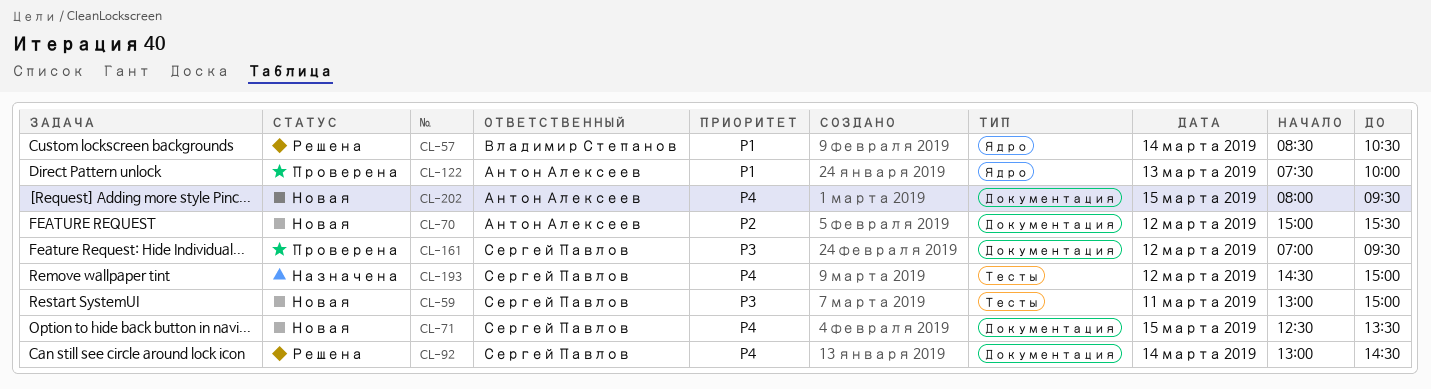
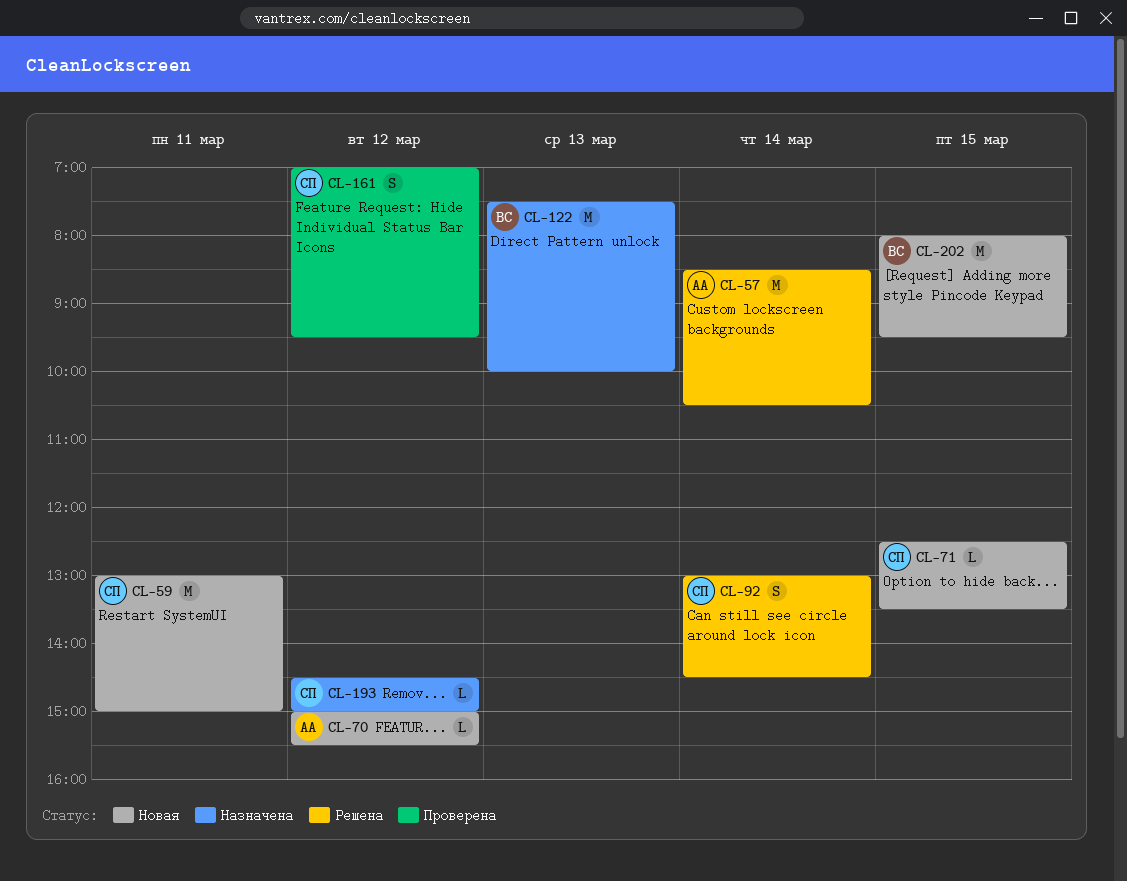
CL-57, owner: Владимир Степанов -> Антон Алексеев
CL-122, status: Проверена -> Назначена
CL-122, owner: Антон Алексеев -> Владимир Степанов
CL-202, owner: Антон Алексеев -> Владимир Степанов

